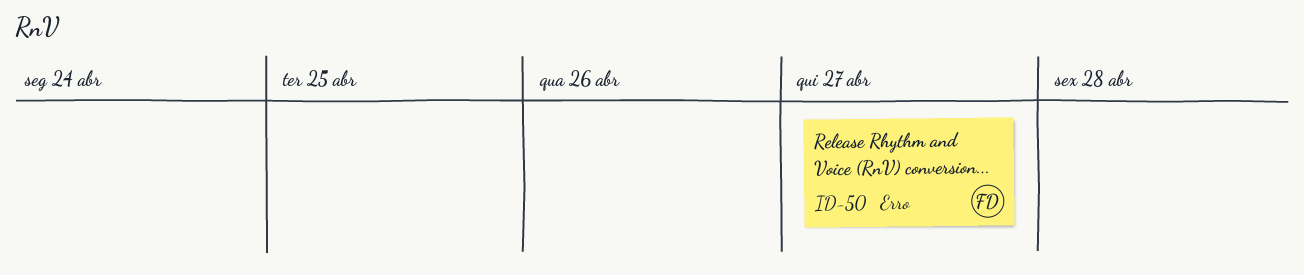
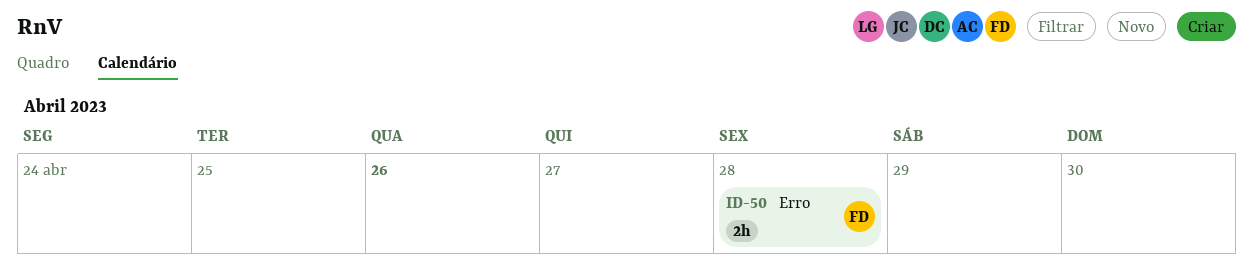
ID-50, due: Apr 27 -> Apr 28

